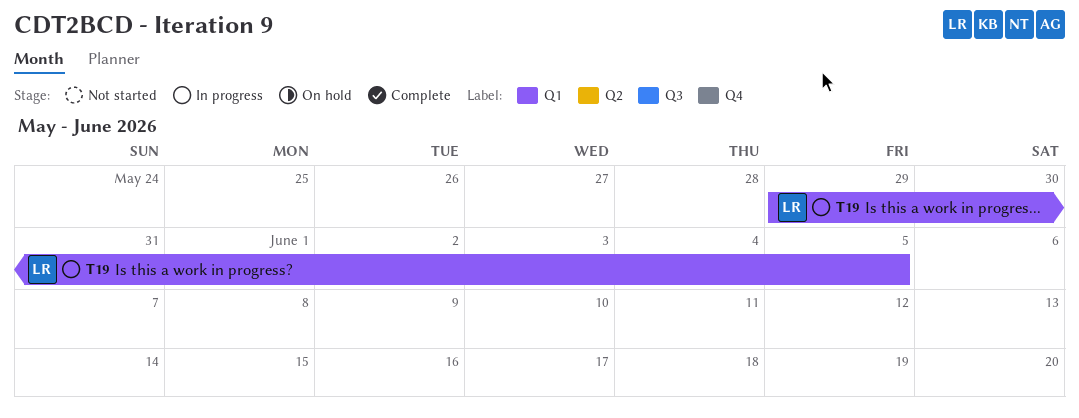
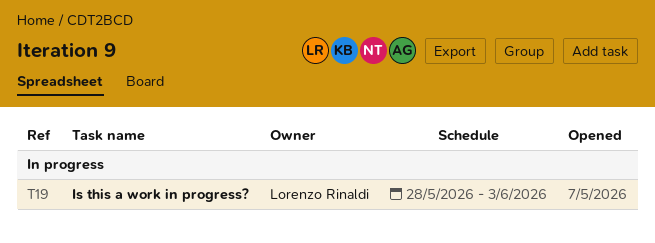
T19, start: May 29 -> May 28
T19, due: Jun 5 -> Jun 3

